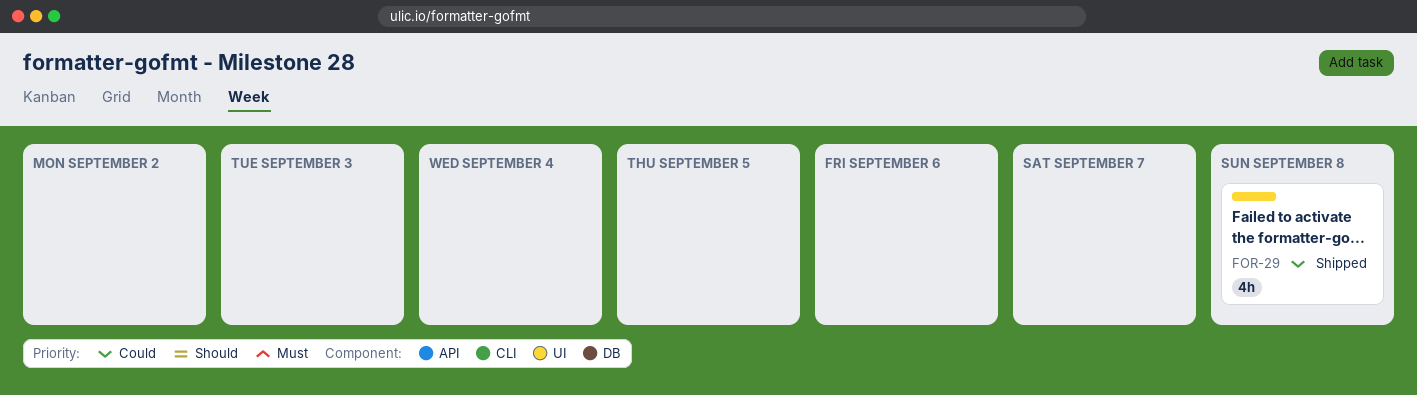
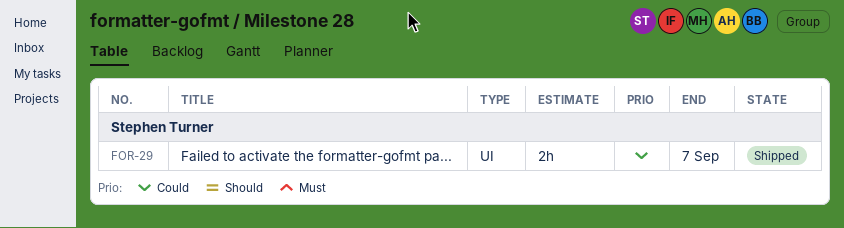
FOR-29, estimate: 4h -> 2h
FOR-29, due: Sep 8 -> Sep 7

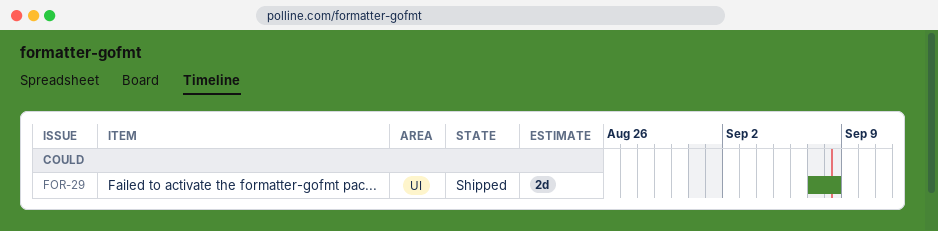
FOR-29, estimate: 2h -> 2d
FOR-29, due: Sep 7 -> Sep 8

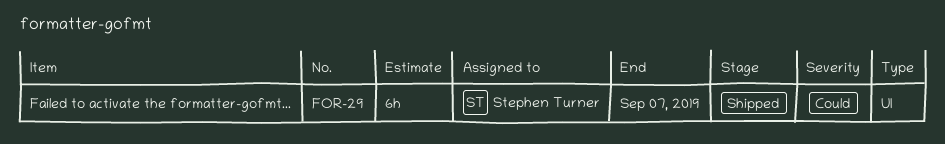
FOR-29, estimate: 2d -> 6h
FOR-29, due: Sep 8 -> Sep 7

